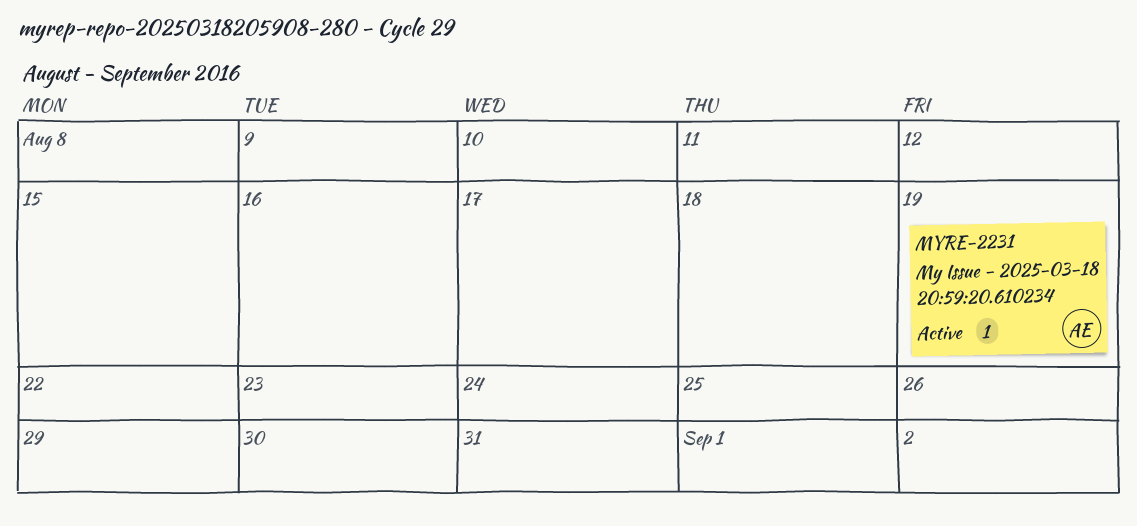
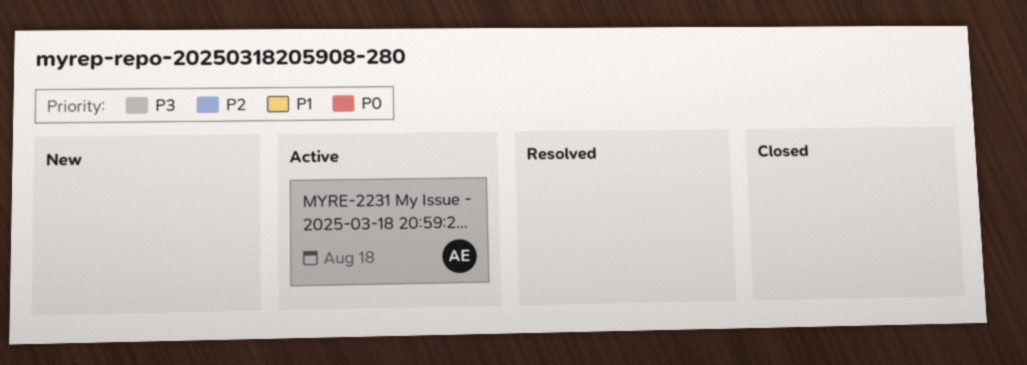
MYRE-2231, due: Aug 19 -> Aug 18

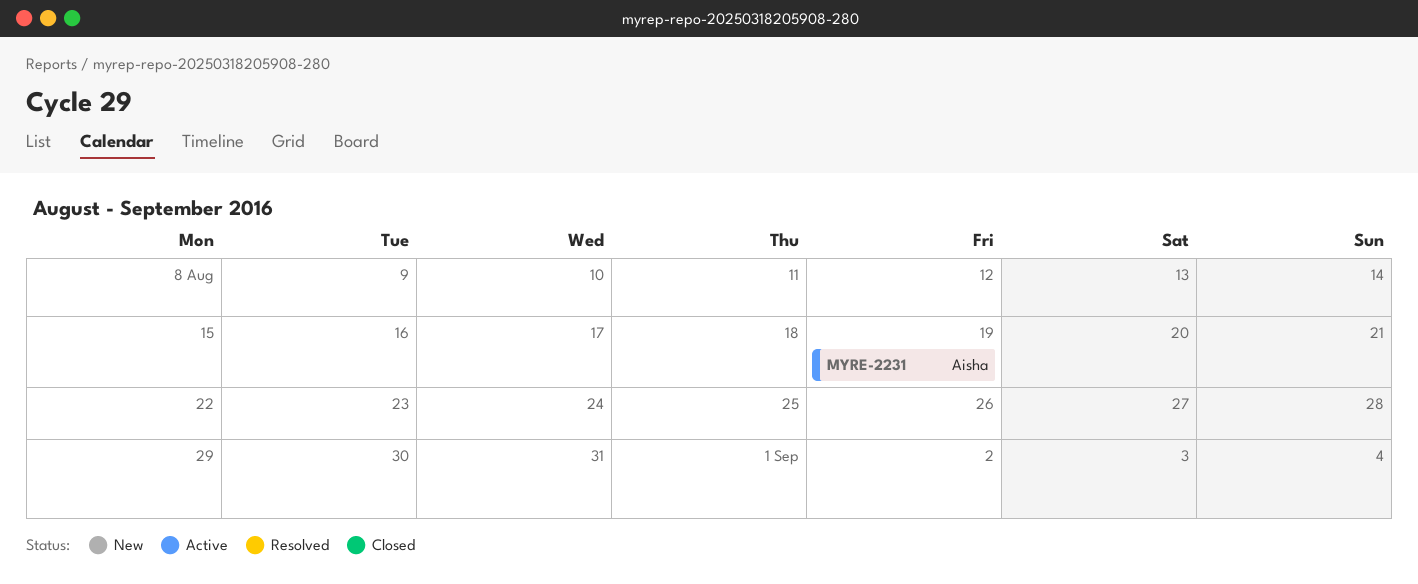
MYRE-2231, due: Aug 18 -> Aug 19

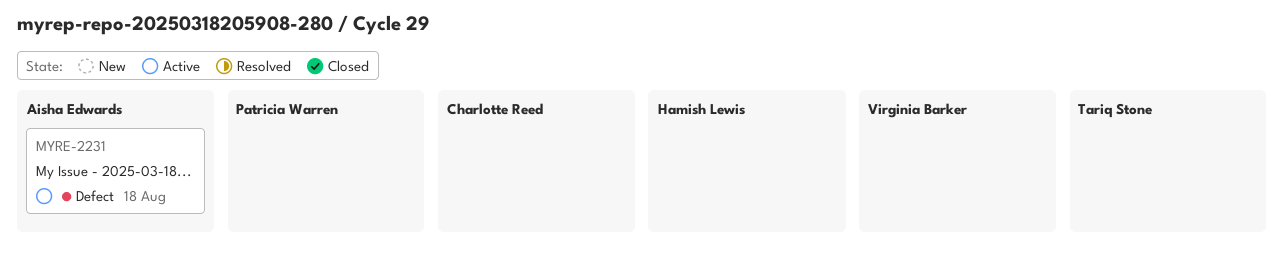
MYRE-2231, due: Aug 19 -> Aug 18

